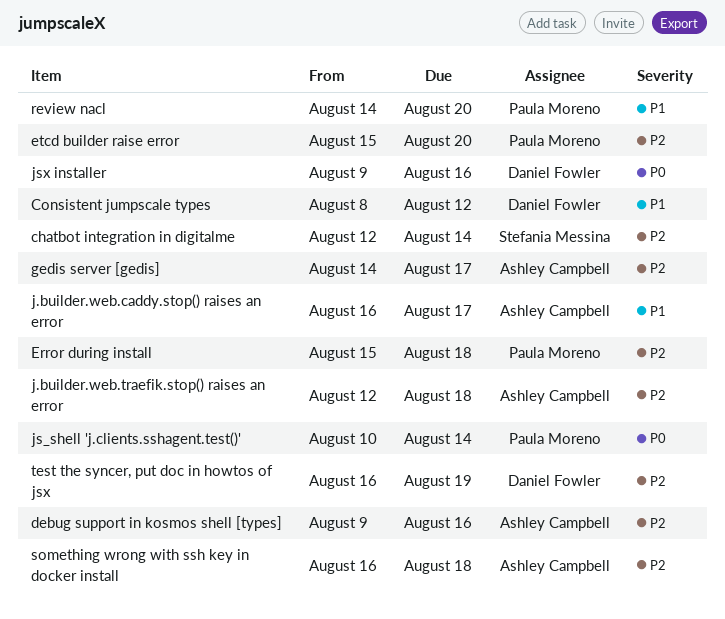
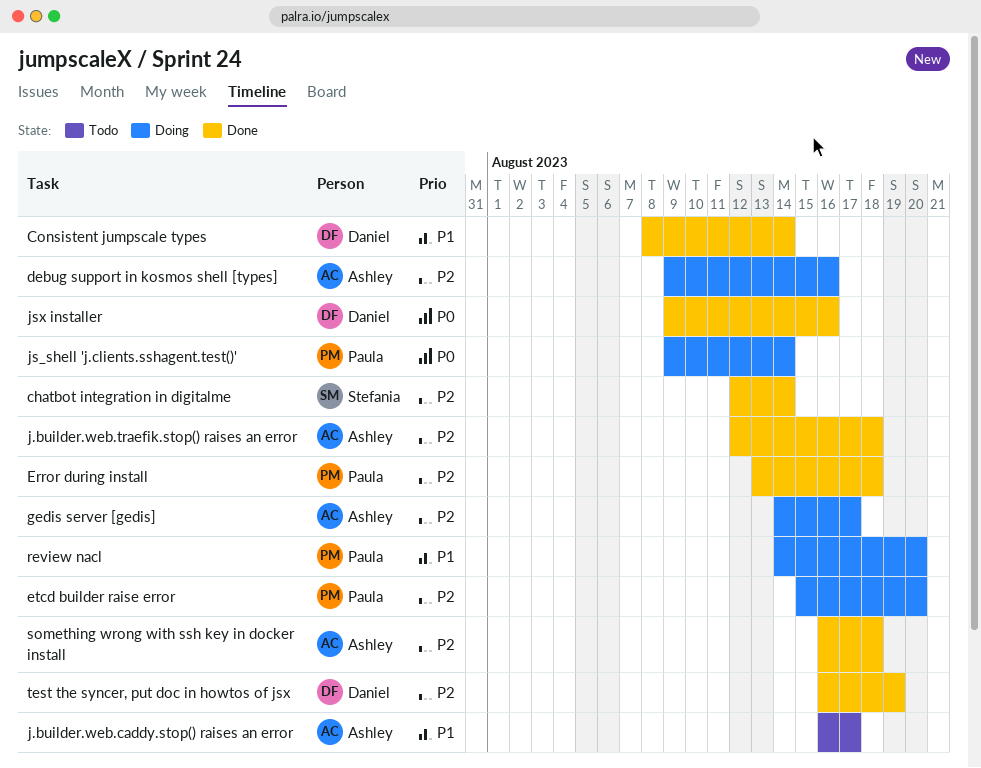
Consistent jumpscale types, due: Aug 12 -> Aug 14
Error during install, start: Aug 15 -> Aug 13
js_shell 'j.clients.sshagent.test()', start: Aug 10 -> Aug 9

